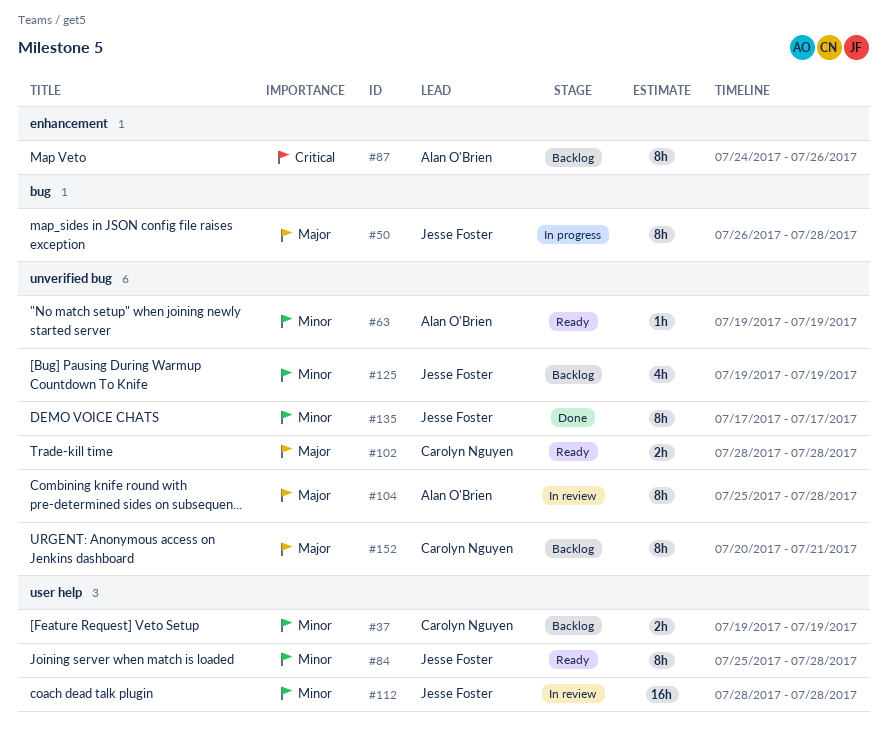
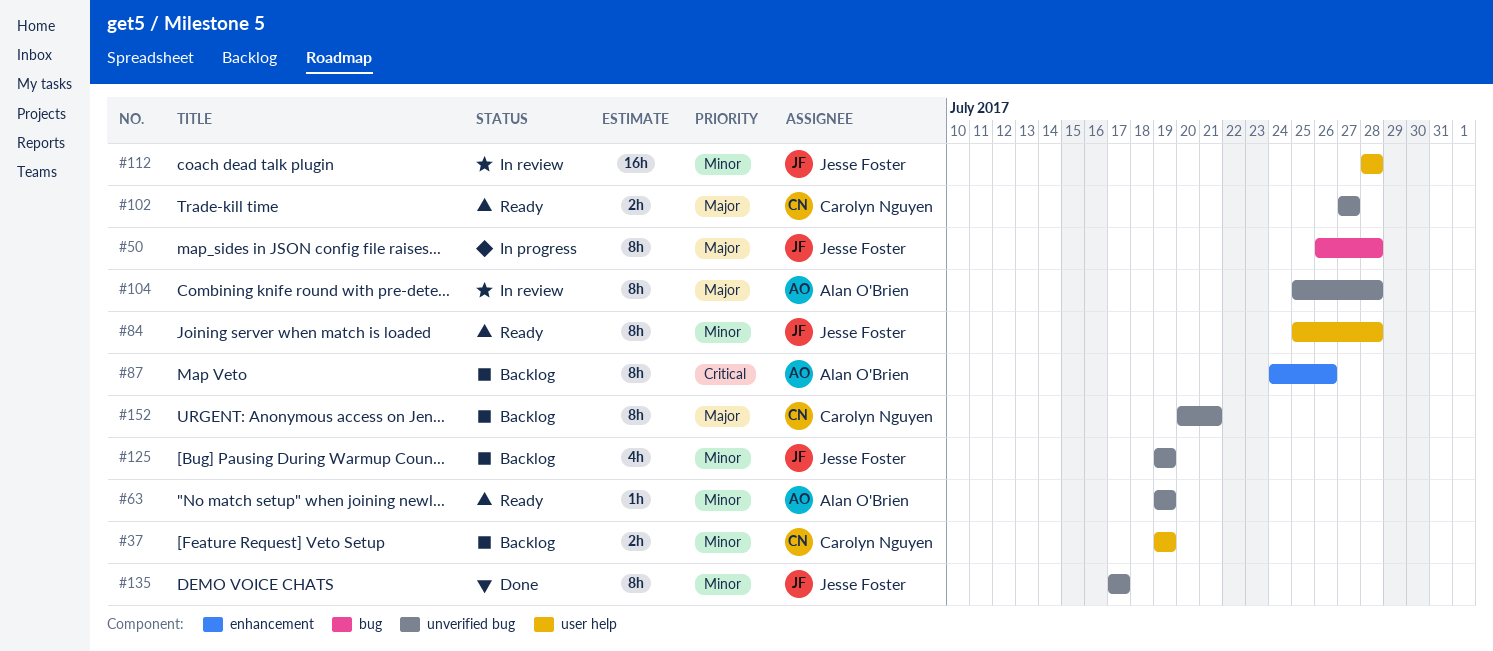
#102, start: Jul 28 -> Jul 27
#102, due: Jul 28 -> Jul 27

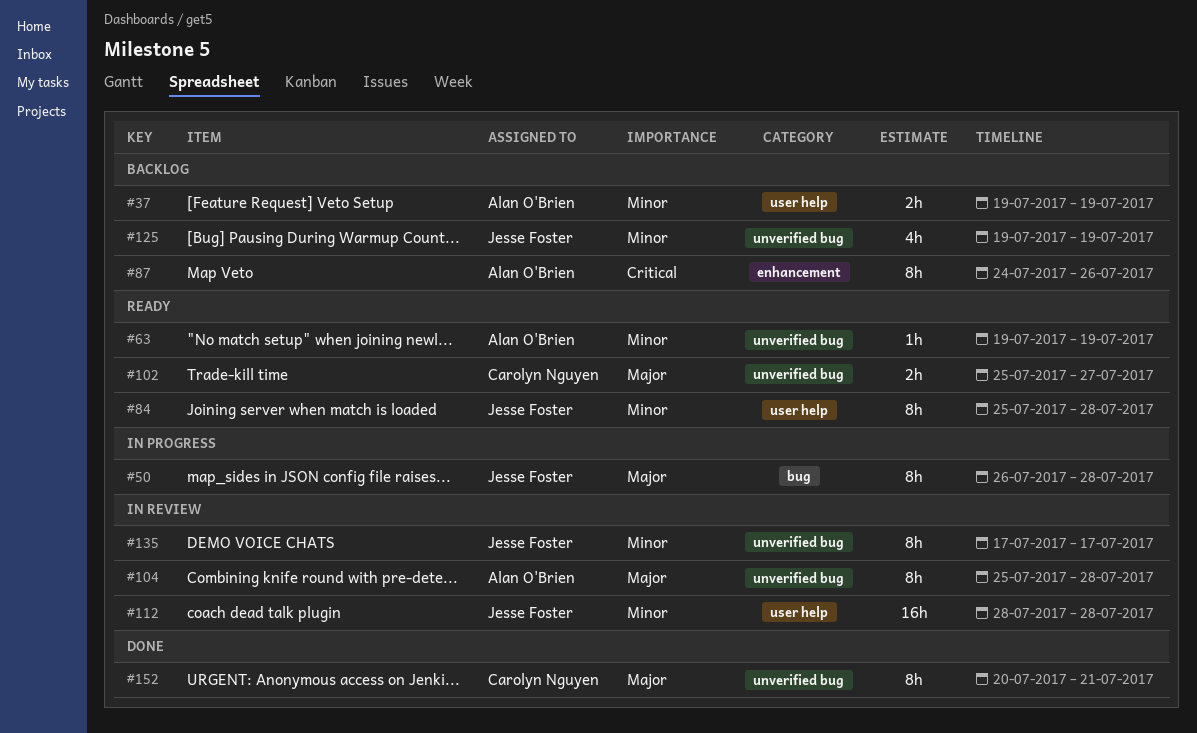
#37, owner: Carolyn Nguyen -> Alan O'Brien
#102, start: Jul 27 -> Jul 25
#135, status: Done -> In review
#152, status: Backlog -> Done

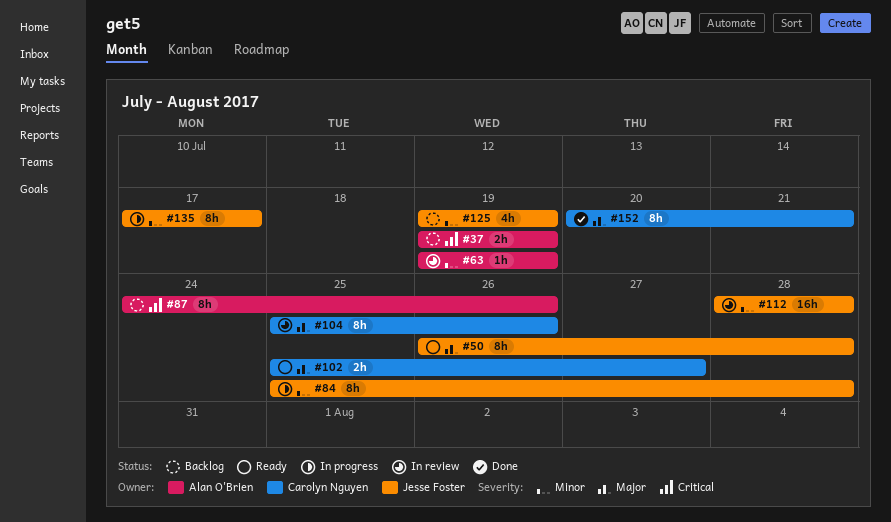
#37, priority: Minor -> Critical
#50, status: In progress -> Ready
#63, status: Ready -> In review
#84, status: Ready -> In progress
#104, owner: Alan O'Brien -> Carolyn Nguyen
#104, due: Jul 28 -> Jul 26
#135, status: In review -> In progress

